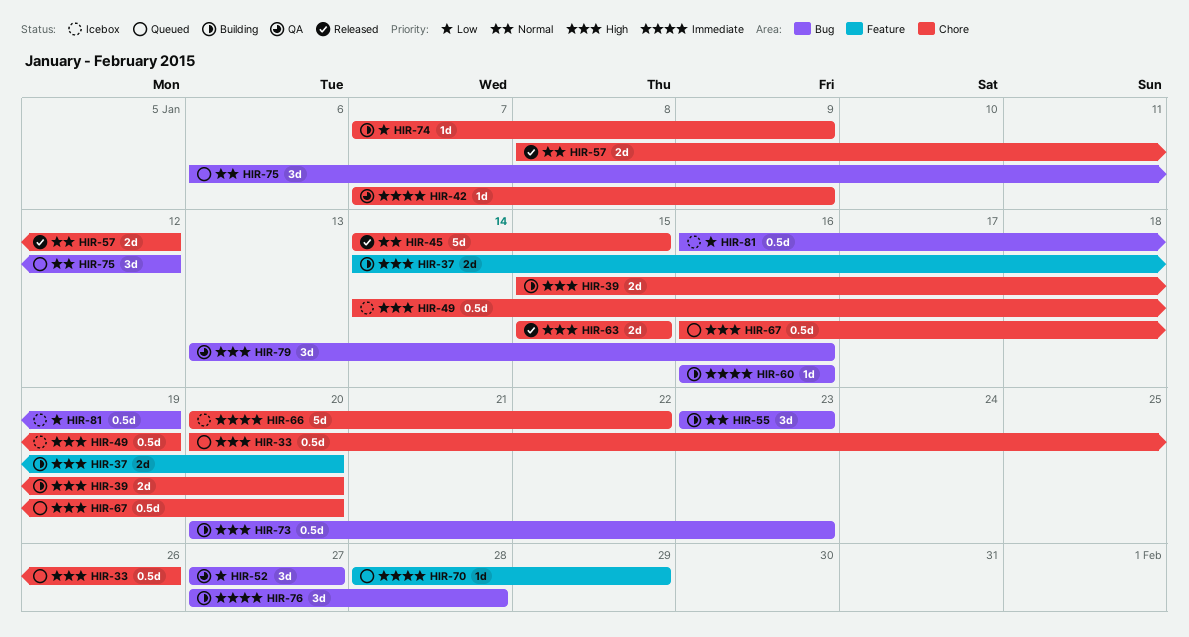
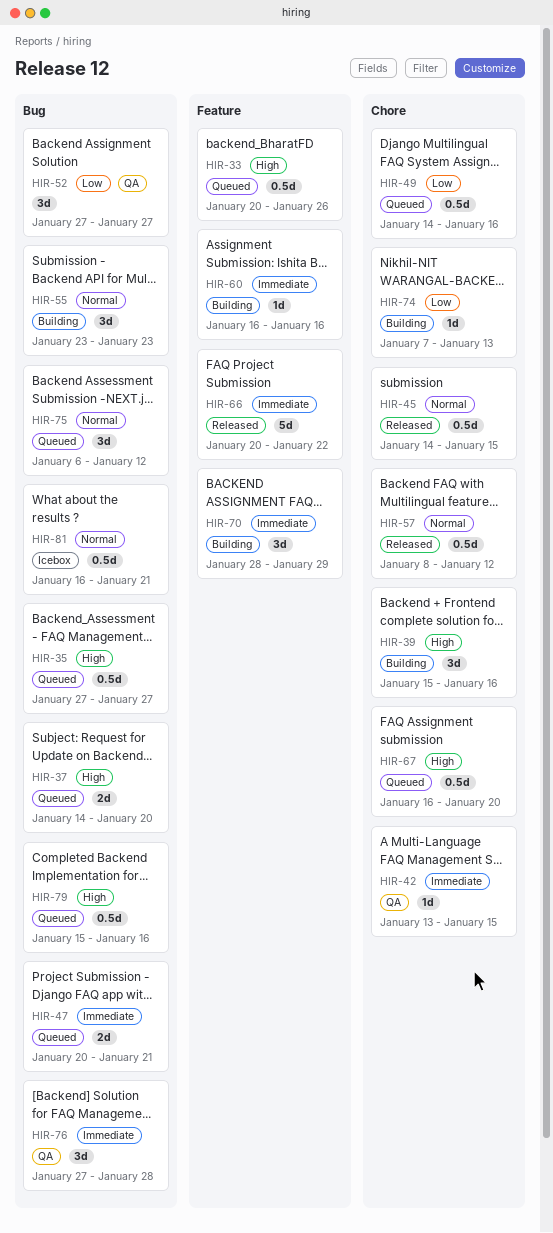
HIR-33, label: Chore -> Feature
HIR-35: none -> present
HIR-37, status: Building -> Queued
HIR-37, label: Feature -> Bug
HIR-39, estimate: 2d -> 3d
HIR-39, due: Jan 20 -> Jan 16
HIR-42, start: Jan 7 -> Jan 13
HIR-42, due: Jan 9 -> Jan 15
HIR-45, estimate: 5d -> 0.5d
HIR-47: none -> present
HIR-49, status: Icebox -> Queued
HIR-49, priority: High -> Low
HIR-49, due: Jan 19 -> Jan 16
HIR-57, estimate: 2d -> 0.5d
HIR-60, label: Bug -> Feature
HIR-63: present -> none
HIR-66, status: Icebox -> Released
HIR-66, label: Chore -> Feature
HIR-70, status: Queued -> Building
HIR-70, estimate: 1d -> 3d
HIR-73: present -> none
HIR-74, due: Jan 9 -> Jan 13
HIR-76, status: Building -> QA
HIR-79, status: QA -> Queued
HIR-79, estimate: 3d -> 0.5d
HIR-79, start: Jan 13 -> Jan 15
HIR-81, priority: Low -> Normal
HIR-81, due: Jan 19 -> Jan 21

